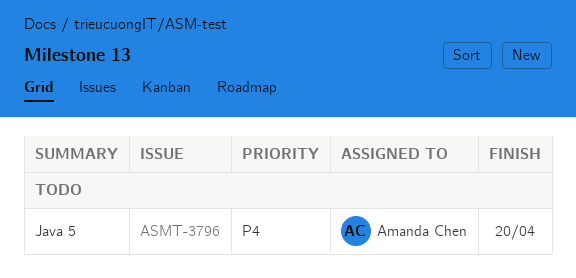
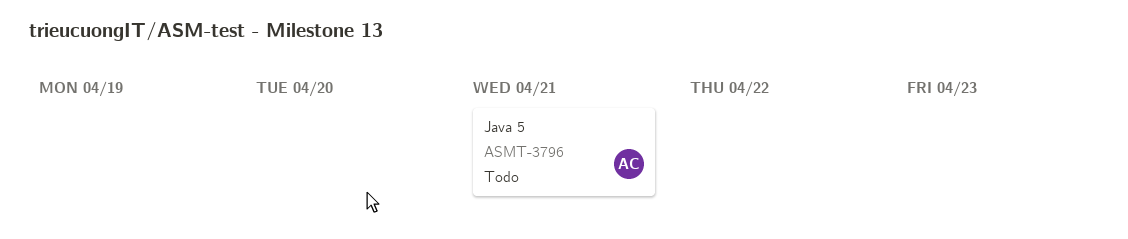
ASMT-3796, due: Apr 20 -> Apr 21

